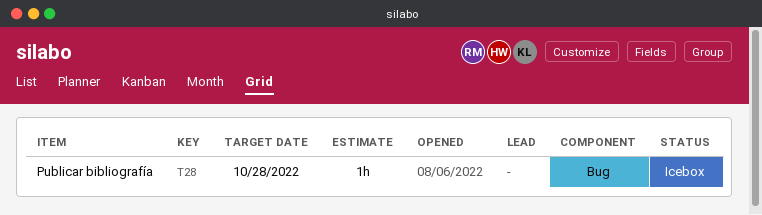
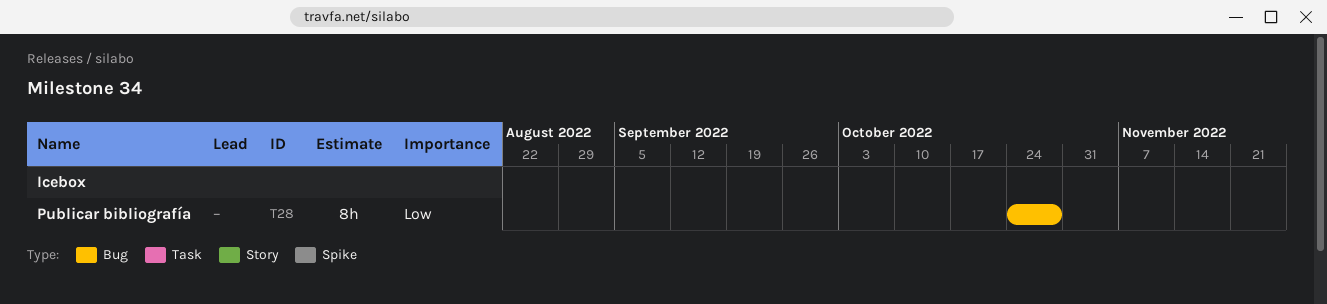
T28, estimate: 1h -> 8h

